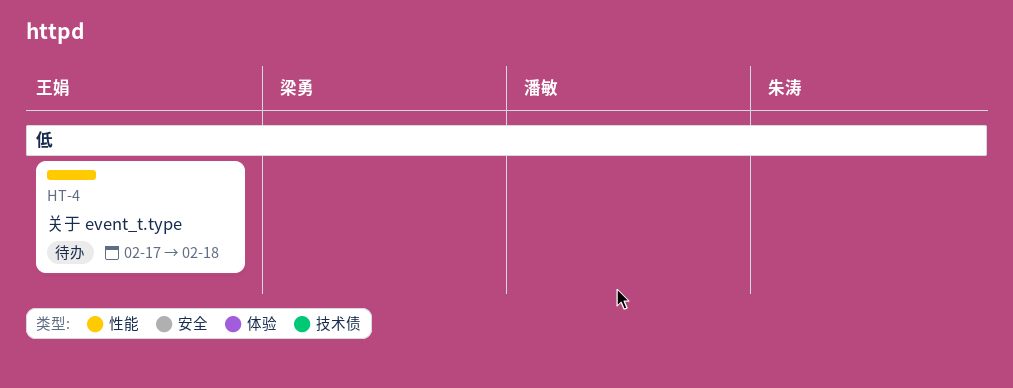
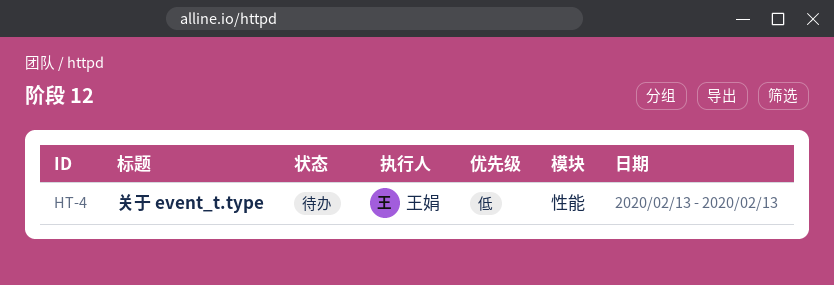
HT-4, start: Feb 17 -> Feb 13
HT-4, due: Feb 18 -> Feb 13

